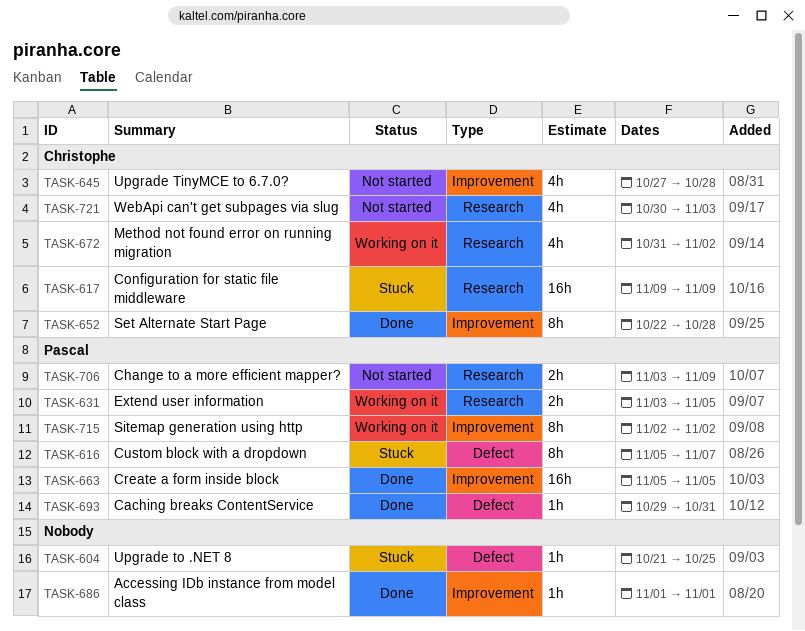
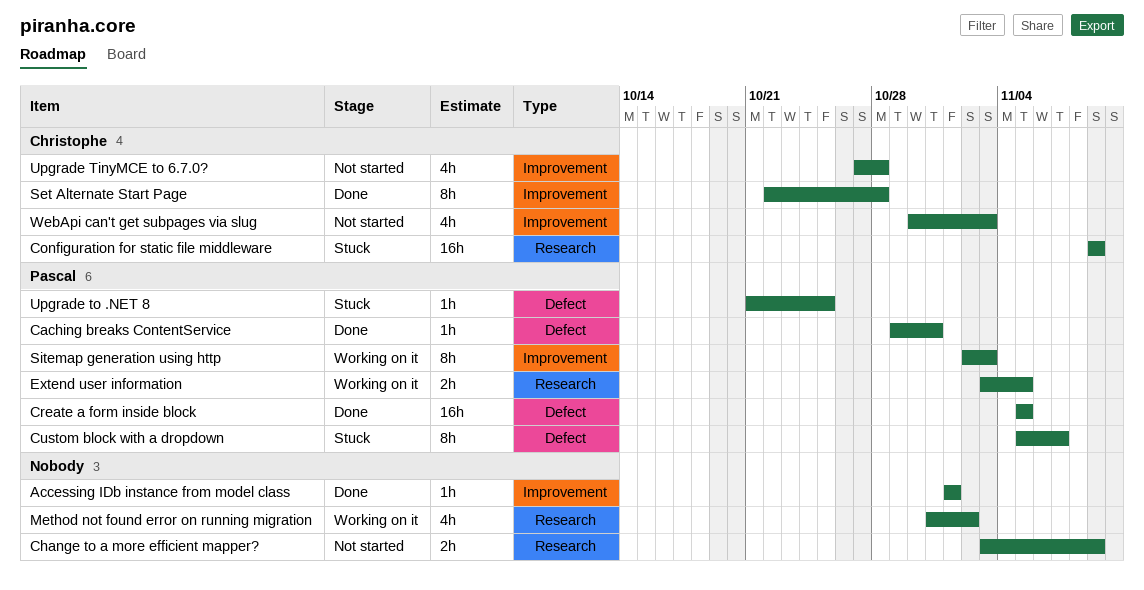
Change to a more efficient mapper?, owner: Pascal -> none
Create a form inside block, label: Improvement -> Defect
Method not found error on running migration, owner: Christophe -> none
Sitemap generation using http, due: Nov 2 -> Nov 3
Upgrade to .NET 8, owner: none -> Pascal
WebApi can't get subpages via slug, label: Research -> Improvement

